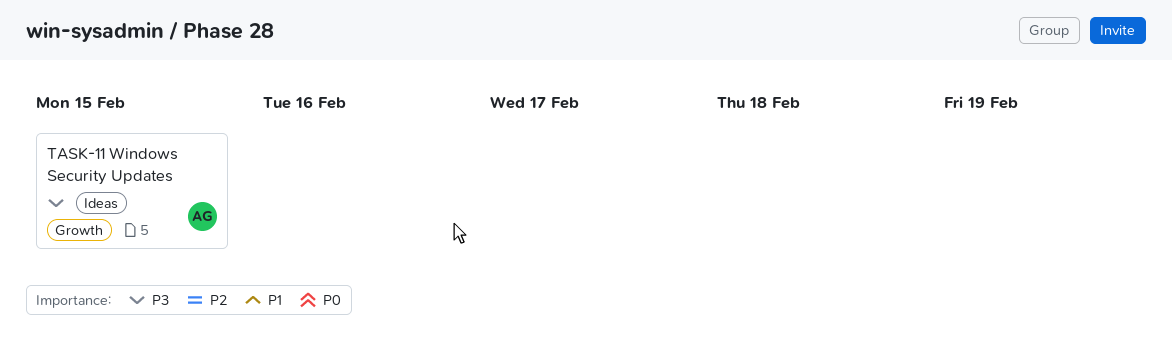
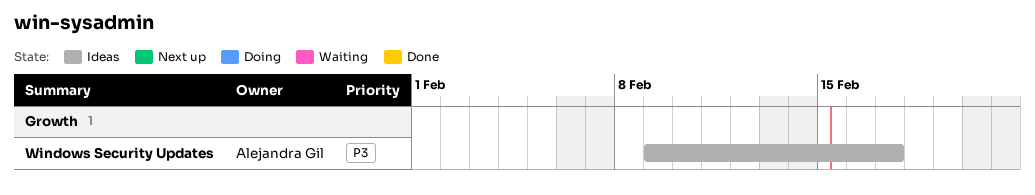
Windows Security Updates, due: Feb 15 -> Feb 17

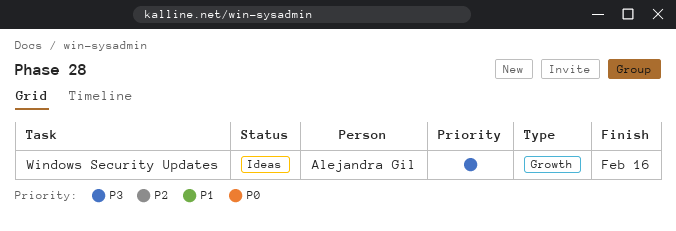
Windows Security Updates, due: Feb 17 -> Feb 16

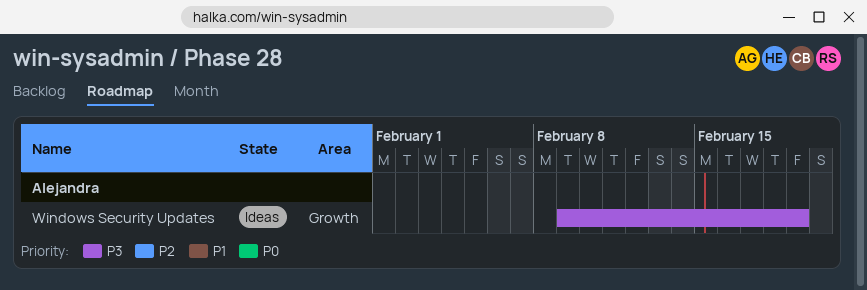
Windows Security Updates, due: Feb 16 -> Feb 19

